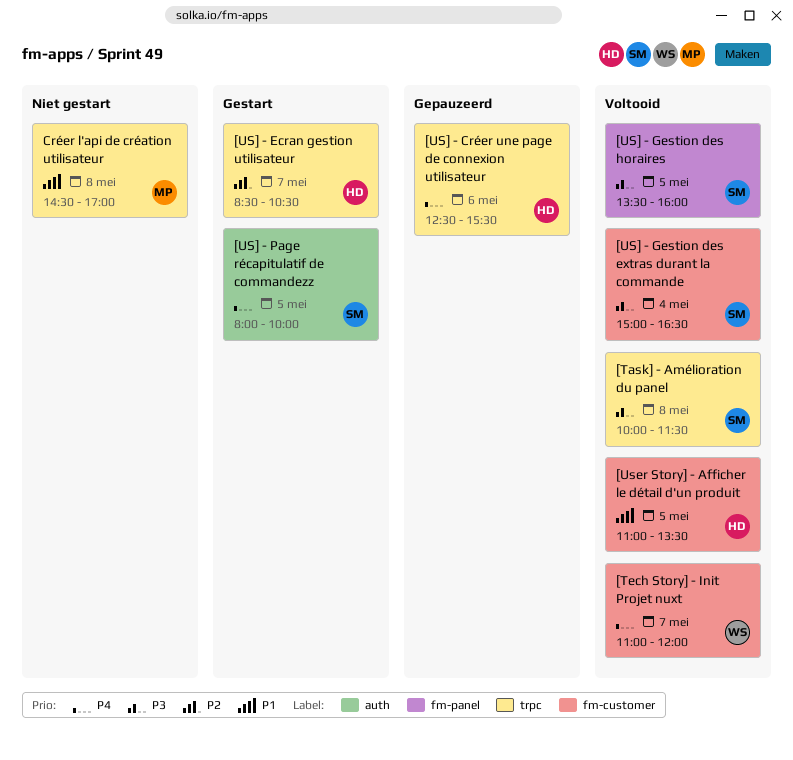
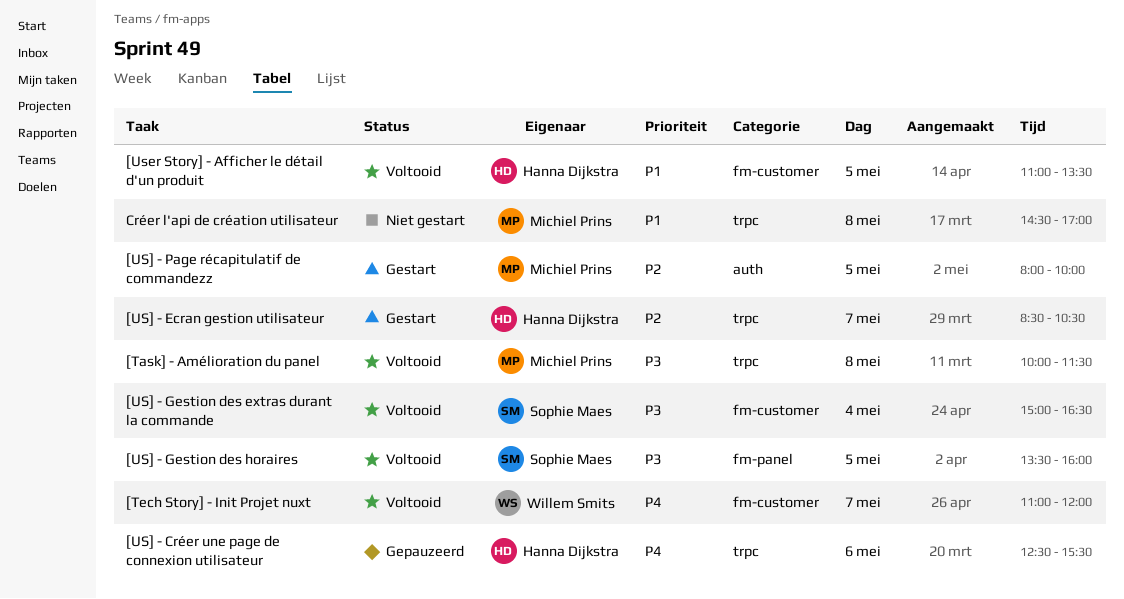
[Task] - Amélioration du panel, owner: Sophie Maes -> Michiel Prins
[US] - Page récapitulatif de commandezz, owner: Sophie Maes -> Michiel Prins
[US] - Page récapitulatif de commandezz, priority: P4 -> P2

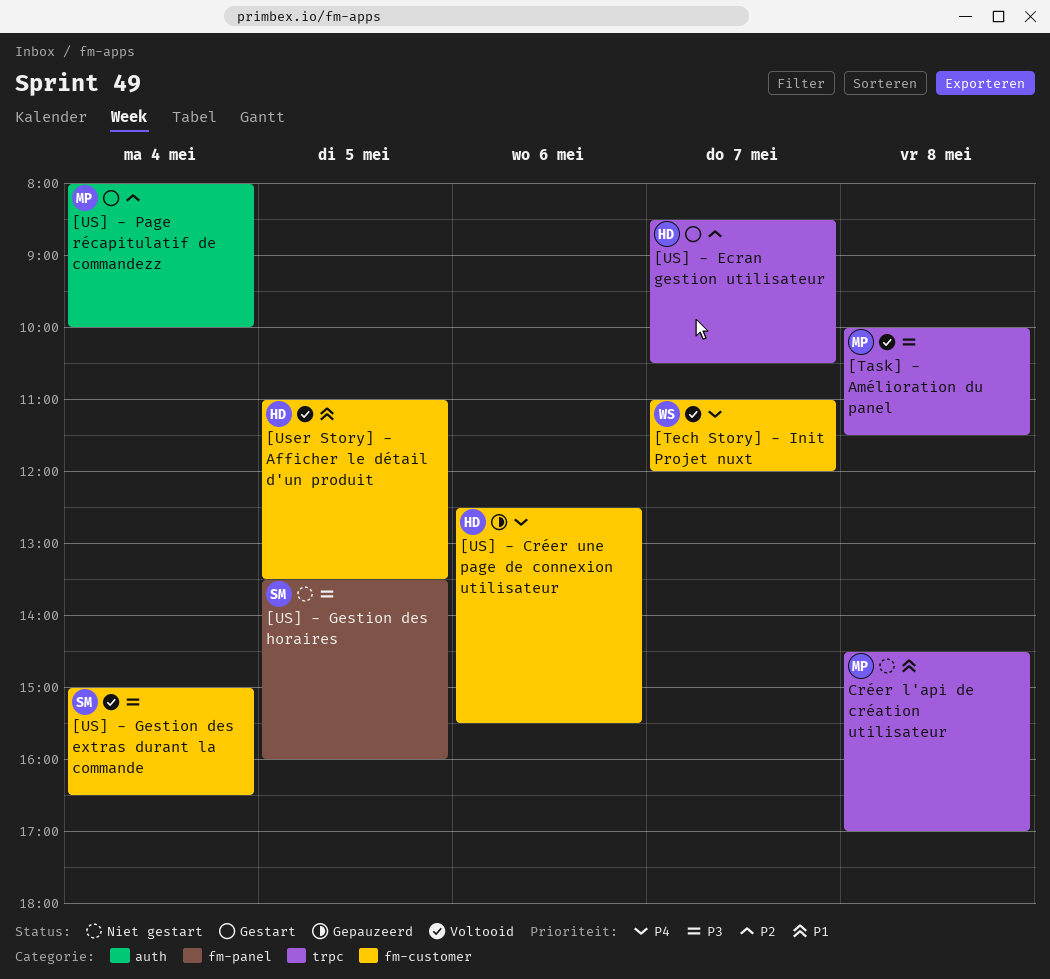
[US] - Créer une page de connexion utilisateur, label: trpc -> fm-customer
[US] - Gestion des horaires, status: Voltooid -> Niet gestart
[US] - Page récapitulatif de commandezz, day: May 5 -> May 4

